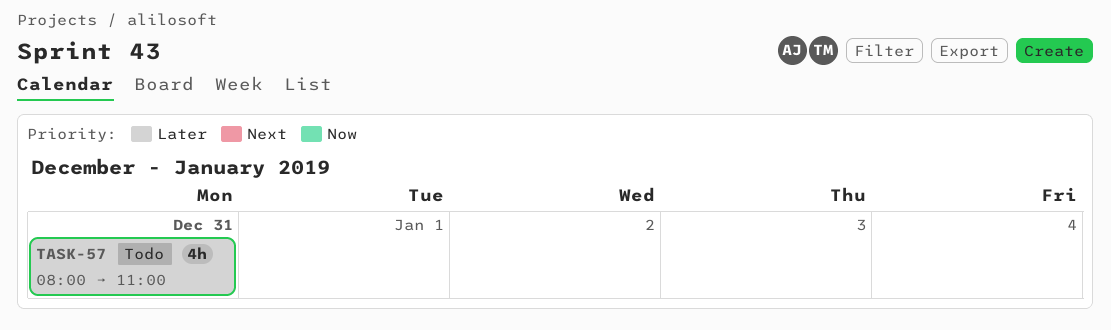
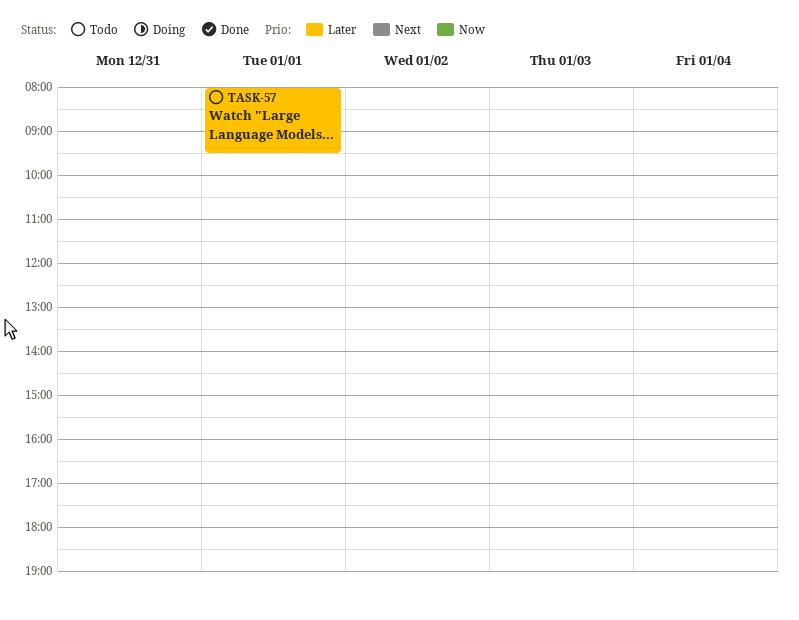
TASK-57, day: Dec 31 -> Jan 1
TASK-57, ends: 11:00 -> 09:30

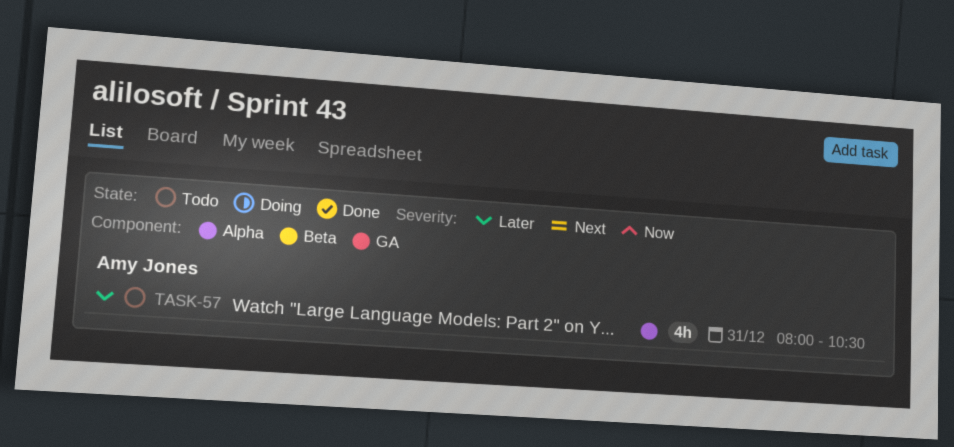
TASK-57, day: Jan 1 -> Dec 31
TASK-57, ends: 09:30 -> 10:30

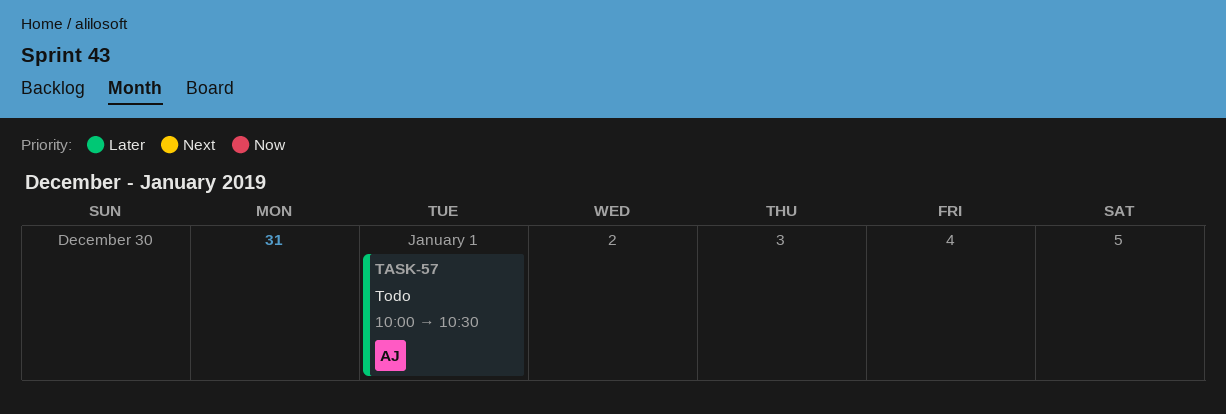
TASK-57, day: Dec 31 -> Jan 1
TASK-57, begins: 08:00 -> 10:00

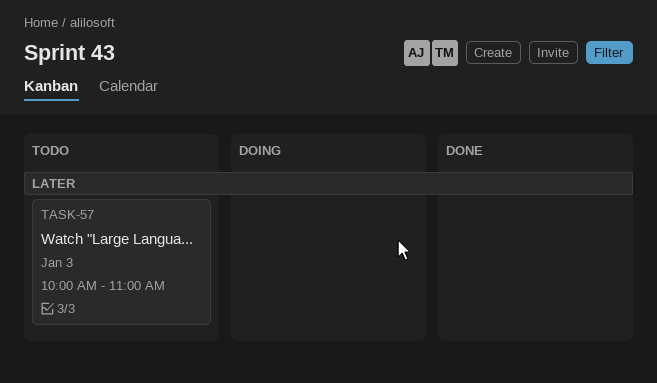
TASK-57, day: Jan 1 -> Jan 3
TASK-57, ends: 10:30 -> 11:00

